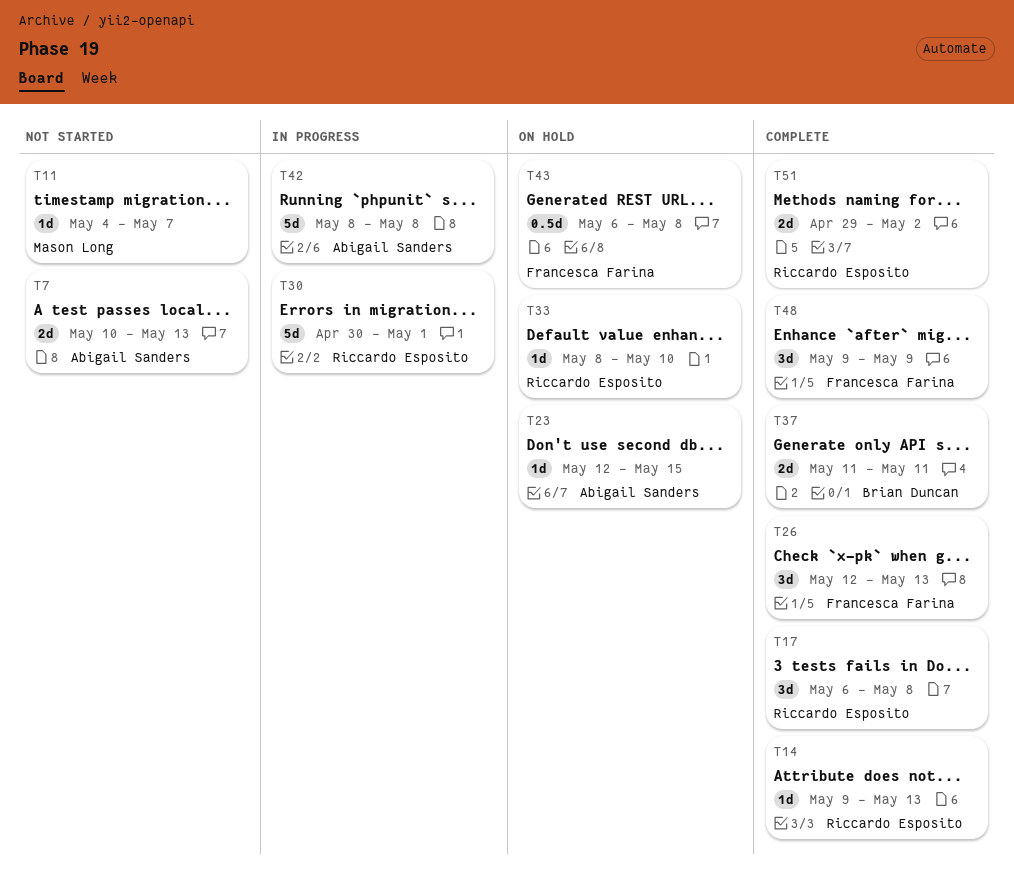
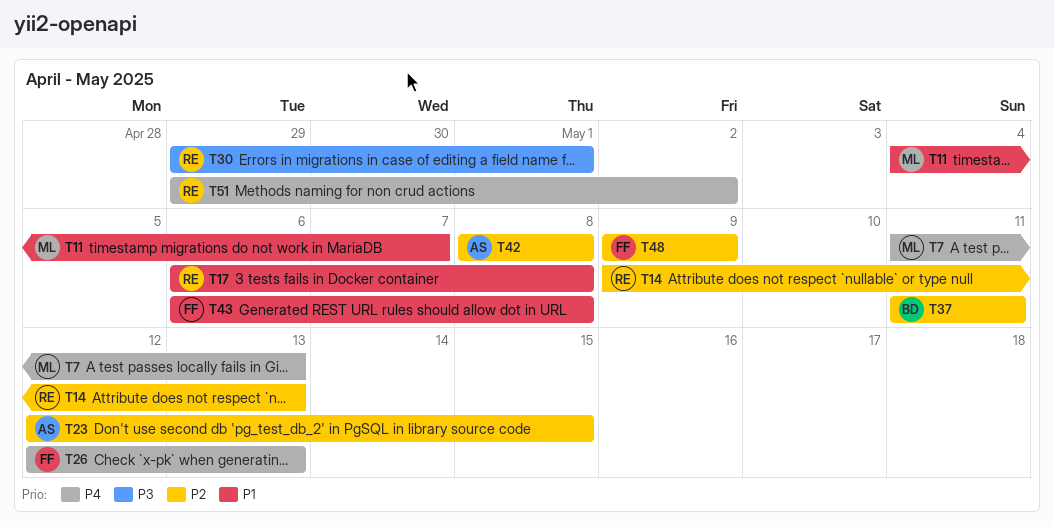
T7, owner: Abigail Sanders -> Mason Long
T7, start: May 10 -> May 11
T30, start: Apr 30 -> Apr 29
T33: present -> none

